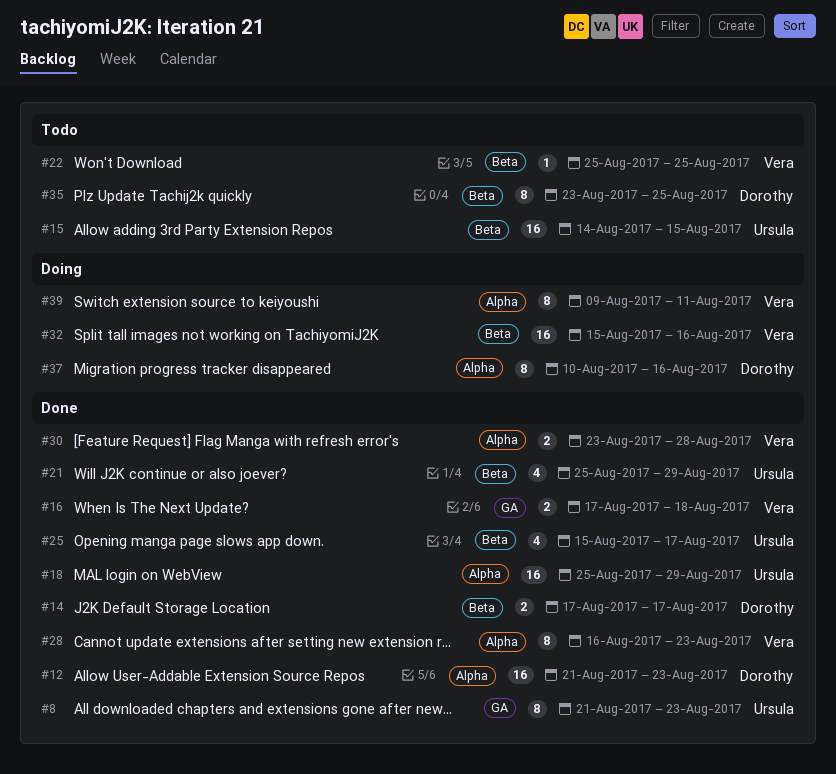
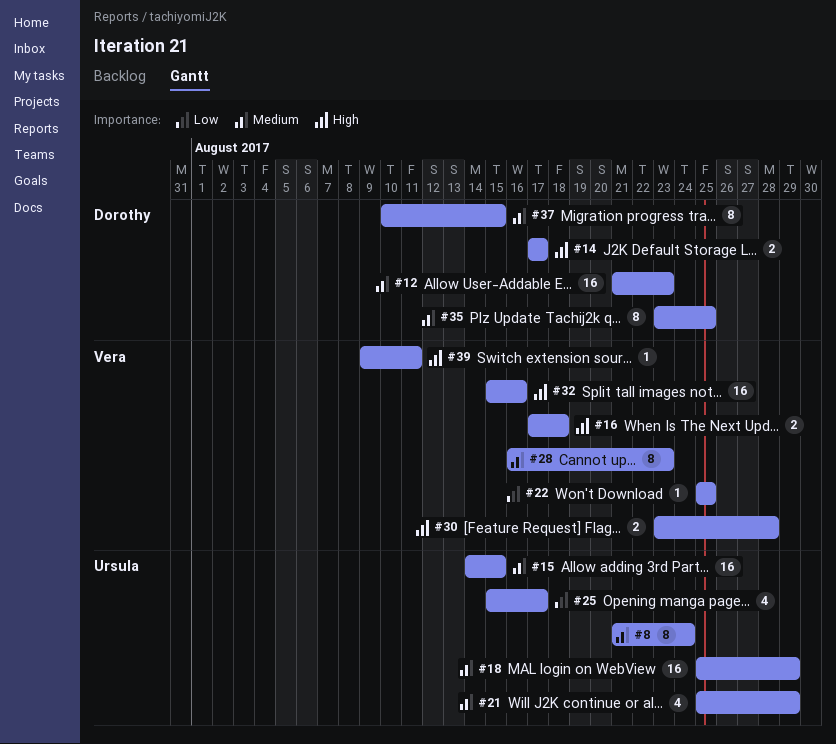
#8, due: Aug 23 -> Aug 24
#37, due: Aug 16 -> Aug 15
#39, estimate: 8 -> 1

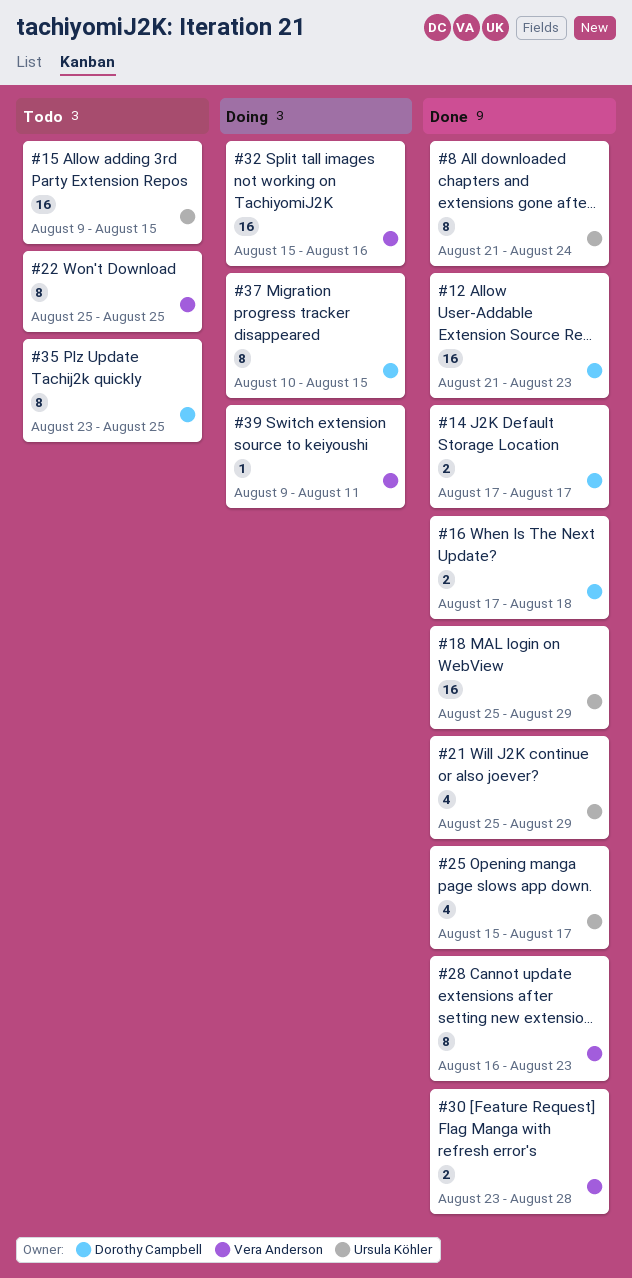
#15, start: Aug 14 -> Aug 9
#16, owner: Vera Anderson -> Dorothy Campbell
#22, estimate: 1 -> 8

